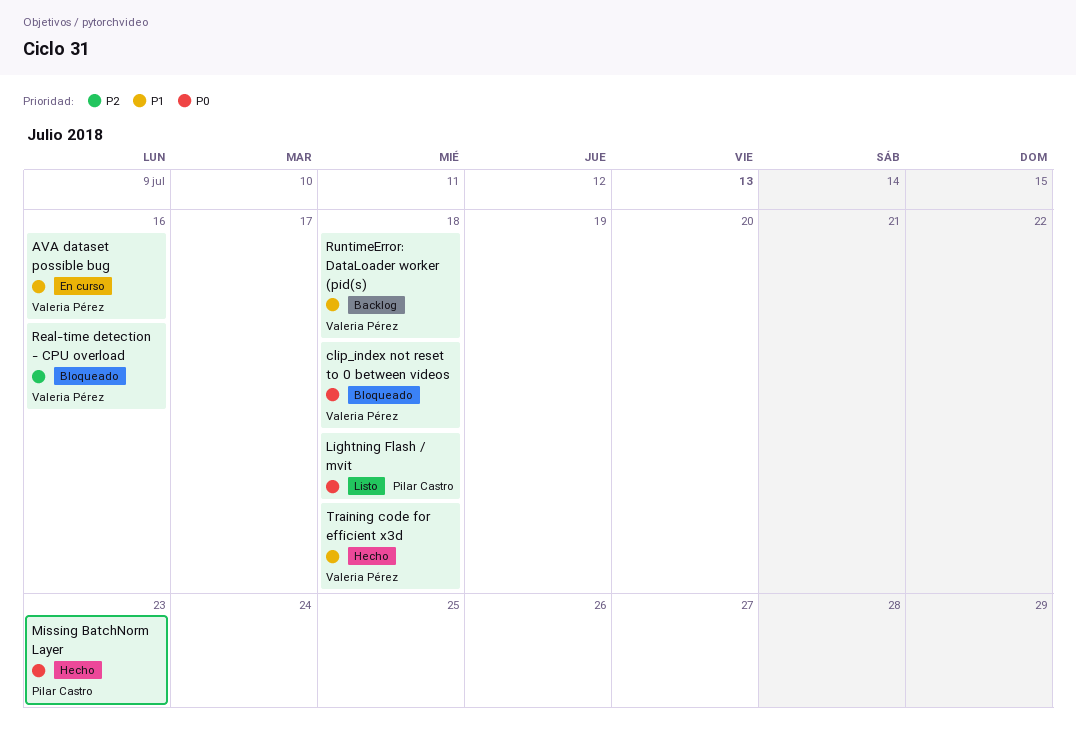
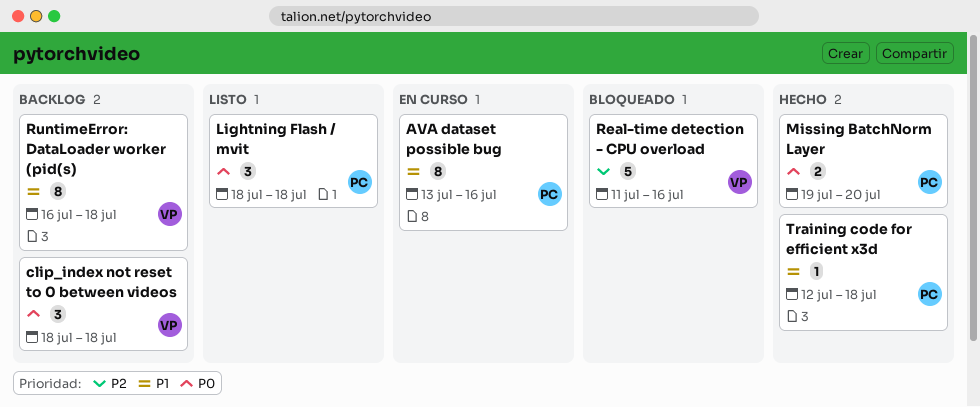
AVA dataset possible bug, owner: Valeria Pérez -> Pilar Castro
clip_index not reset to 0 between videos, status: Bloqueado -> Backlog
Missing BatchNorm Layer, due: Jul 23 -> Jul 20
Training code for efficient x3d, owner: Valeria Pérez -> Pilar Castro

